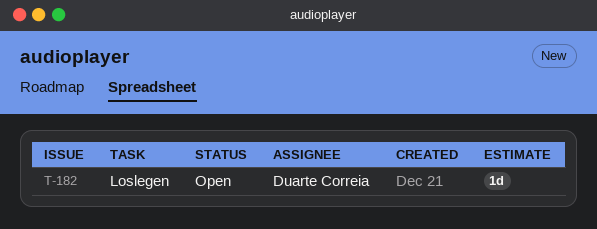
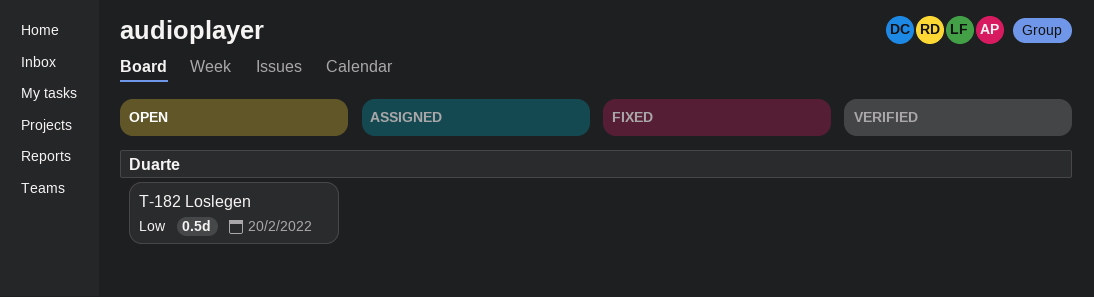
T-182, estimate: 1d -> 0.5d

